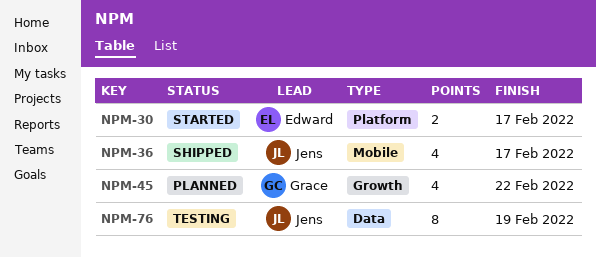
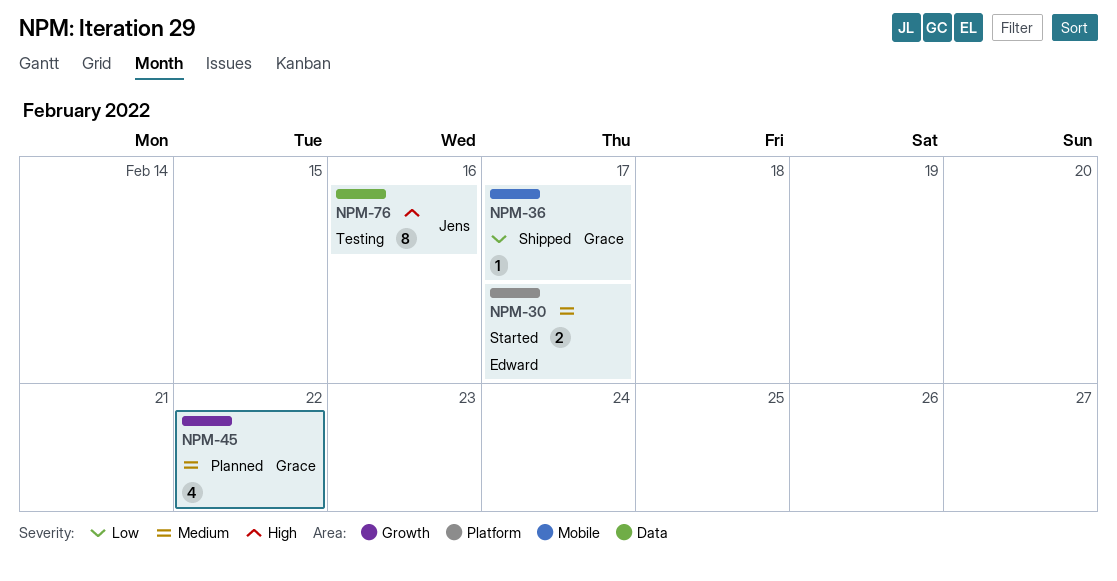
NPM-36, owner: Jens -> Grace
NPM-36, estimate: 4 -> 1
NPM-76, due: Feb 19 -> Feb 16

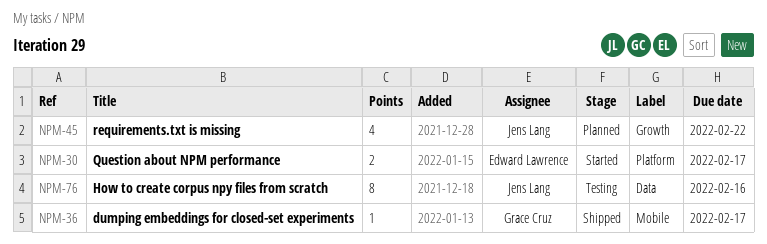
NPM-45, owner: Grace Cruz -> Jens Lang

